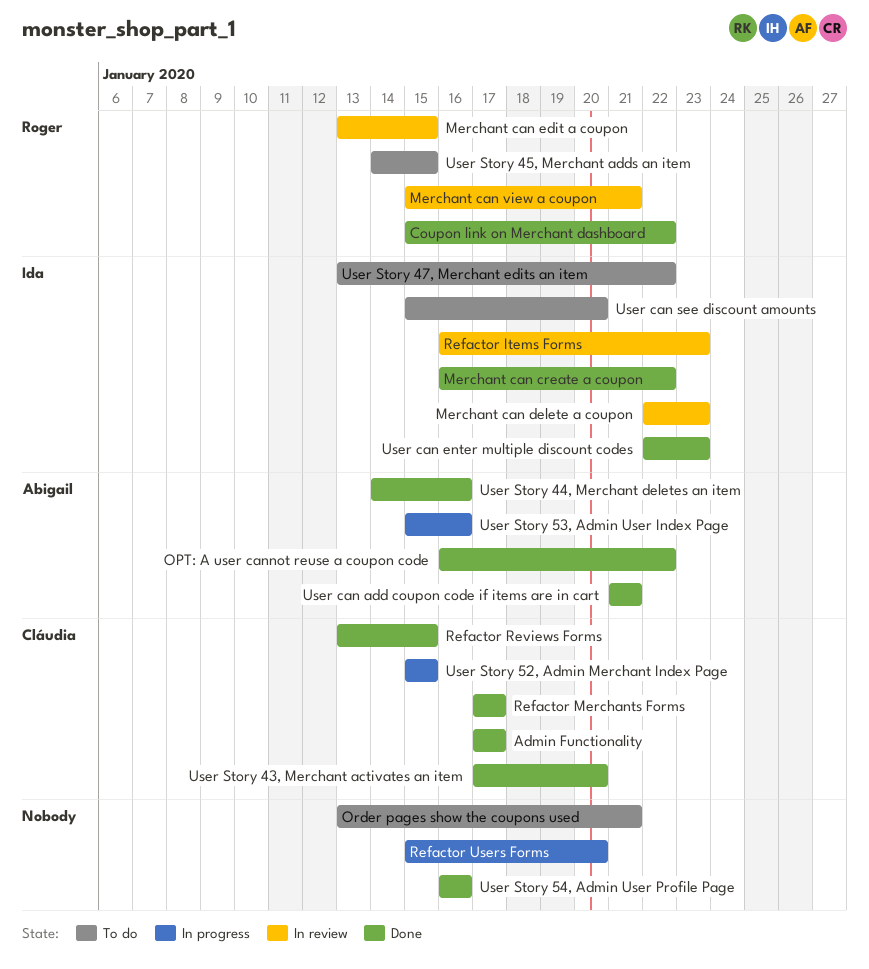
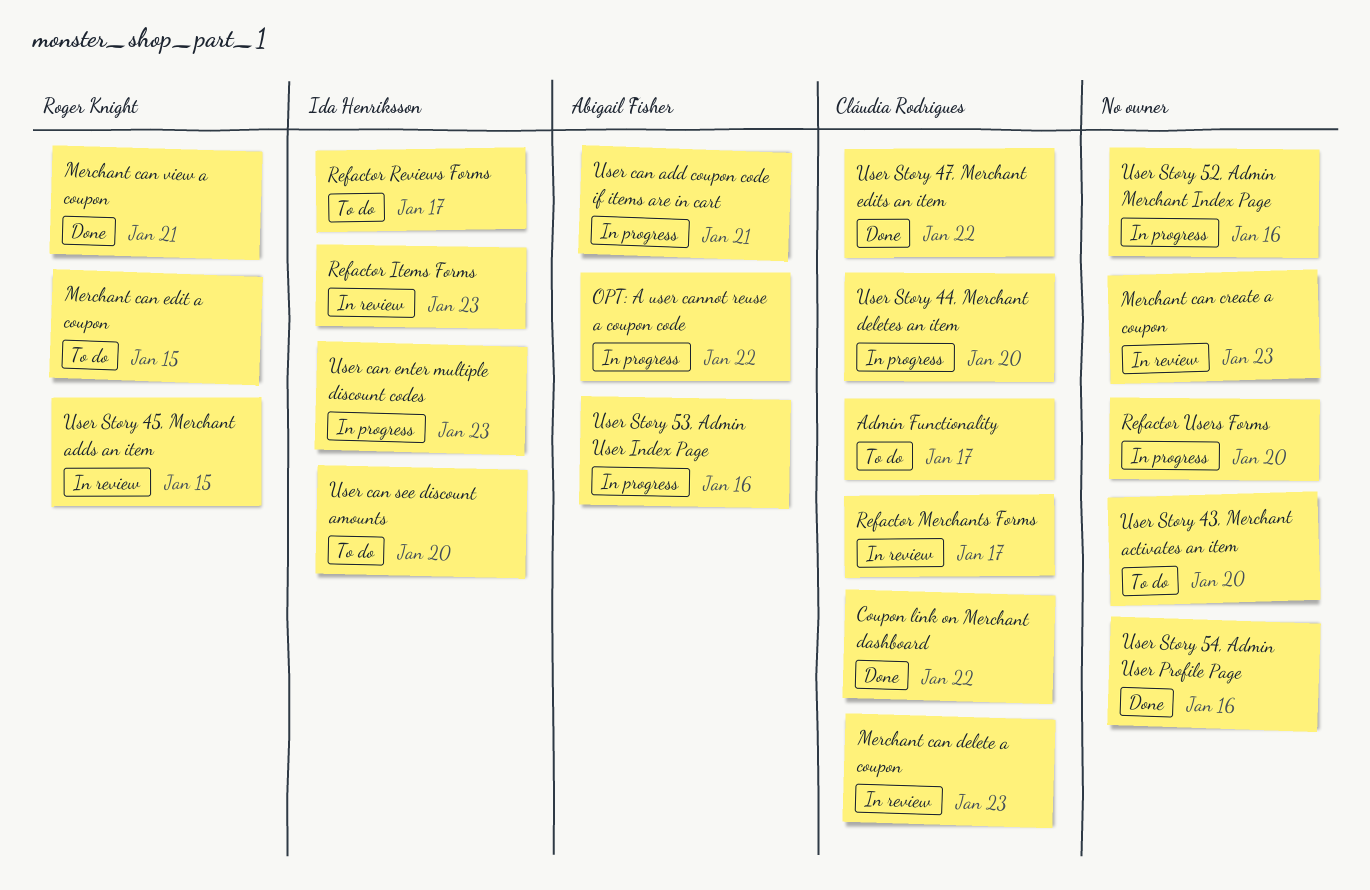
Admin Functionality, status: Done -> To do
Coupon link on Merchant dashboard, owner: Roger Knight -> Cláudia Rodrigues
Merchant can create a coupon, status: Done -> In review
Merchant can create a coupon, owner: Ida Henriksson -> none
Merchant can create a coupon, due: Jan 22 -> Jan 23
Merchant can delete a coupon, owner: Ida Henriksson -> Cláudia Rodrigues
Merchant can edit a coupon, status: In review -> To do
Merchant can view a coupon, status: In review -> Done
OPT: A user cannot reuse a coupon code, status: Done -> In progress
Order pages show the coupons used: present -> none
Refactor Merchants Forms, status: Done -> In review
Refactor Reviews Forms, status: Done -> To do
Refactor Reviews Forms, owner: Cláudia Rodrigues -> Ida Henriksson
Refactor Reviews Forms, due: Jan 15 -> Jan 17
User can add coupon code if items are in cart, status: Done -> In progress
User can enter multiple discount codes, status: Done -> In progress
User Story 43, Merchant activates an item, status: Done -> To do
User Story 43, Merchant activates an item, owner: Cláudia Rodrigues -> none
User Story 44, Merchant deletes an item, status: Done -> In progress
User Story 44, Merchant deletes an item, owner: Abigail Fisher -> Cláudia Rodrigues
User Story 44, Merchant deletes an item, due: Jan 16 -> Jan 20
User Story 45, Merchant adds an item, status: To do -> In review
User Story 47, Merchant edits an item, status: To do -> Done
User Story 47, Merchant edits an item, owner: Ida Henriksson -> Cláudia Rodrigues
User Story 52, Admin Merchant Index Page, owner: Cláudia Rodrigues -> none
User Story 52, Admin Merchant Index Page, due: Jan 15 -> Jan 16

